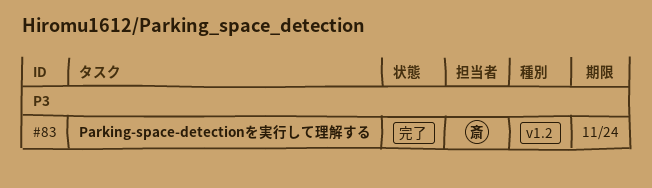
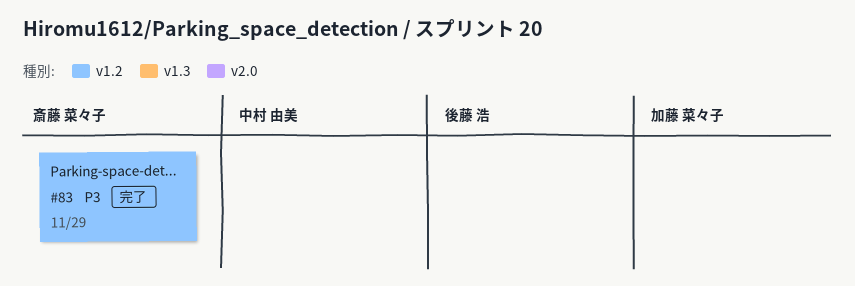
#83, due: Nov 24 -> Nov 29

